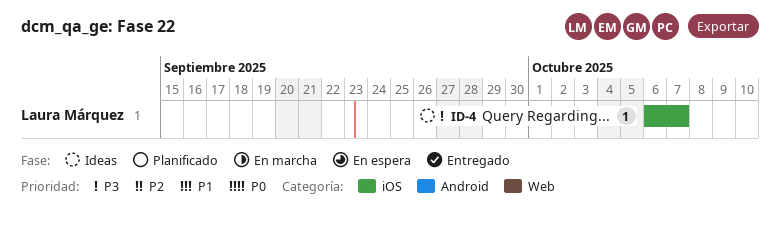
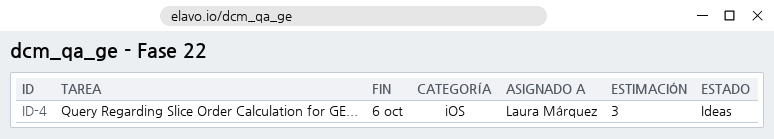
ID-4, estimate: 1 -> 3
ID-4, due: Oct 7 -> Oct 6

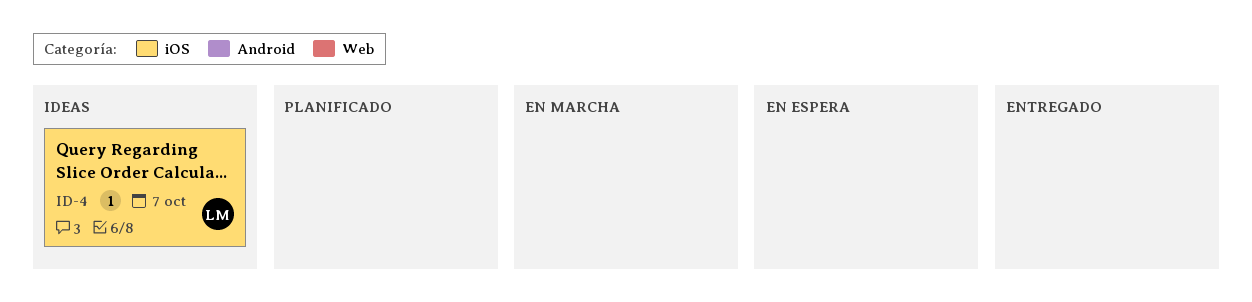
ID-4, estimate: 3 -> 1
ID-4, due: Oct 6 -> Oct 7

